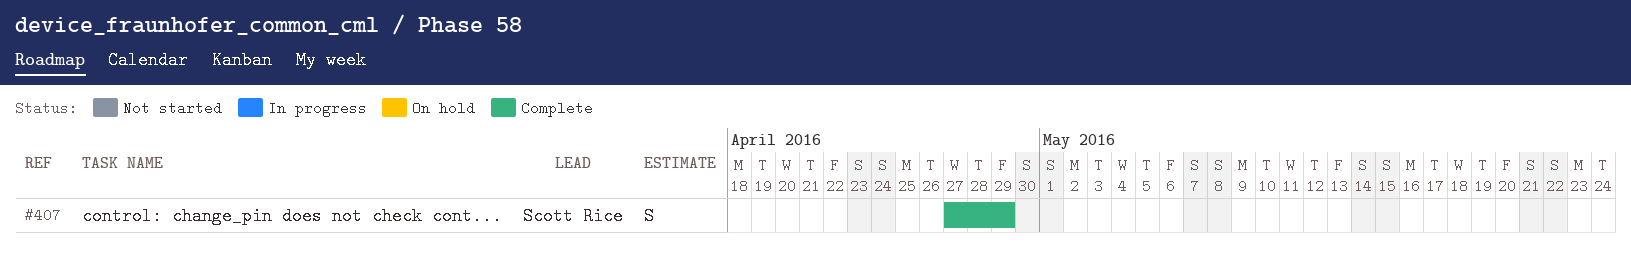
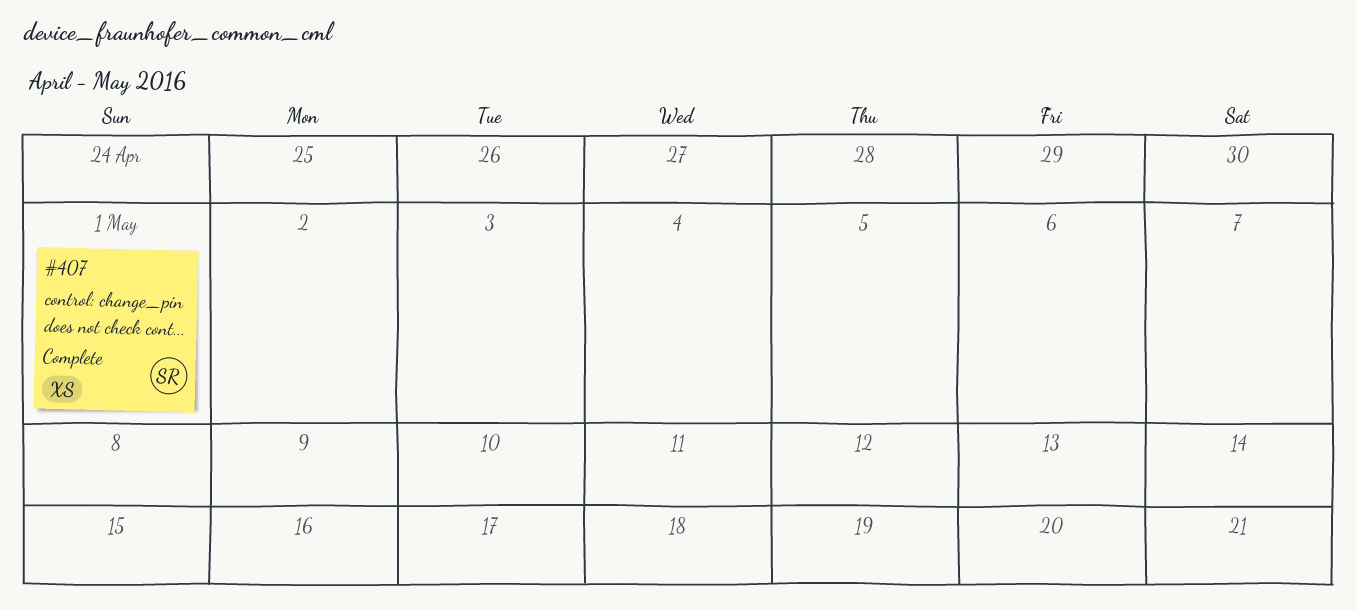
#407, estimate: S -> XS
#407, due: Apr 29 -> May 1

